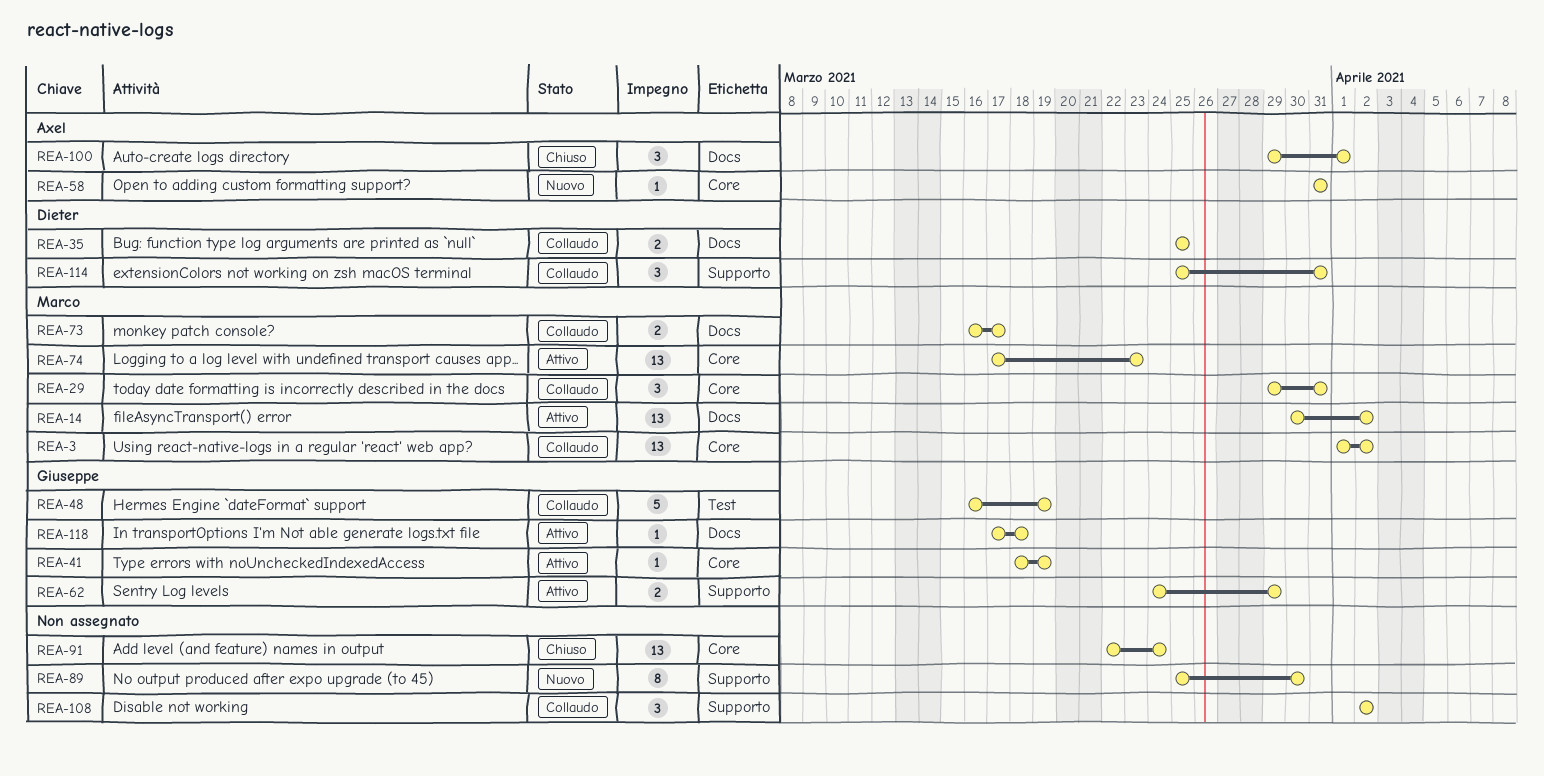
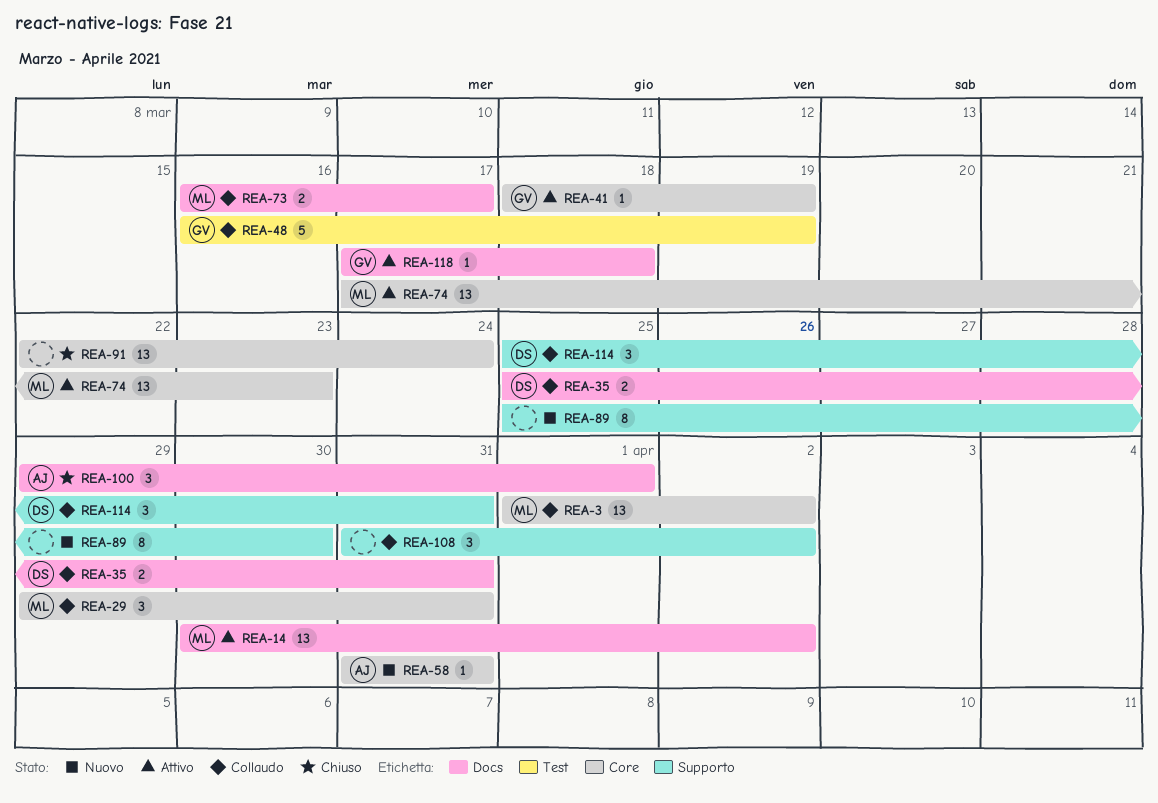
REA-35, due: Mar 25 -> Mar 31
REA-62: present -> none
REA-108, start: Apr 2 -> Mar 31

